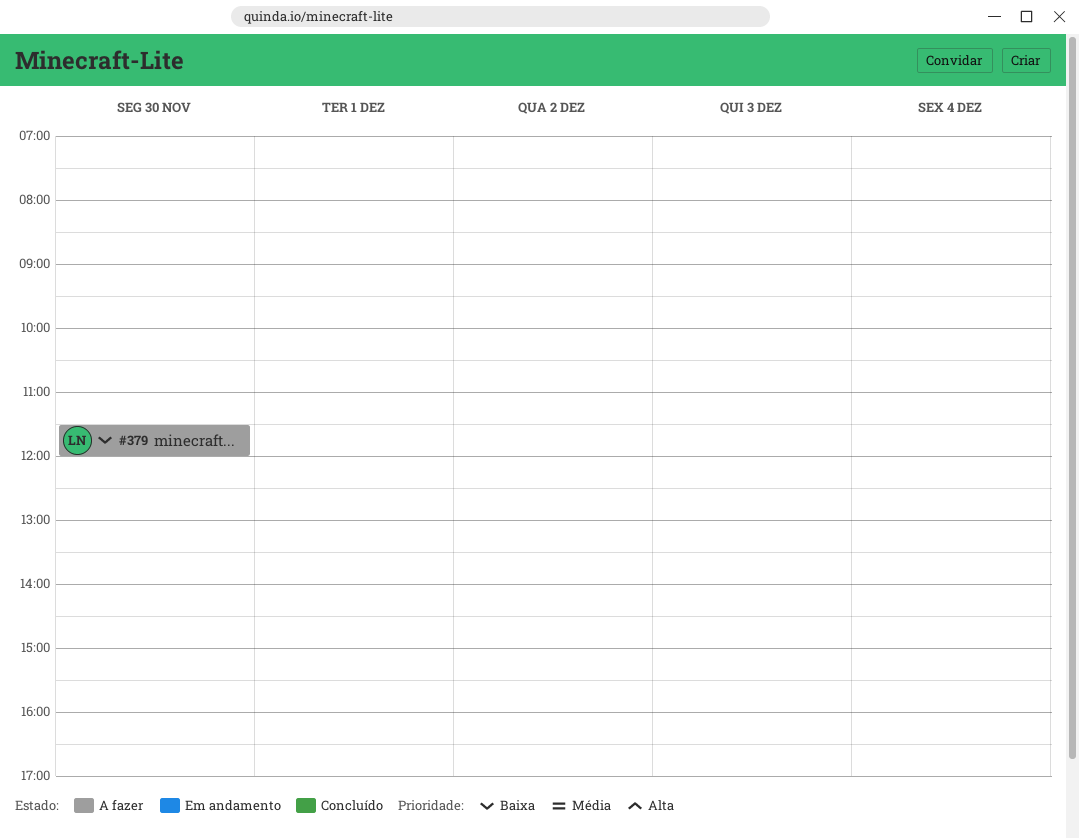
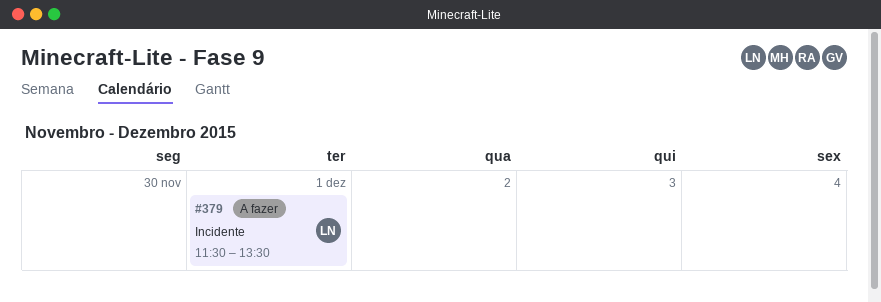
#379, day: Nov 30 -> Dec 1
#379, ends: 12:00 -> 13:30

